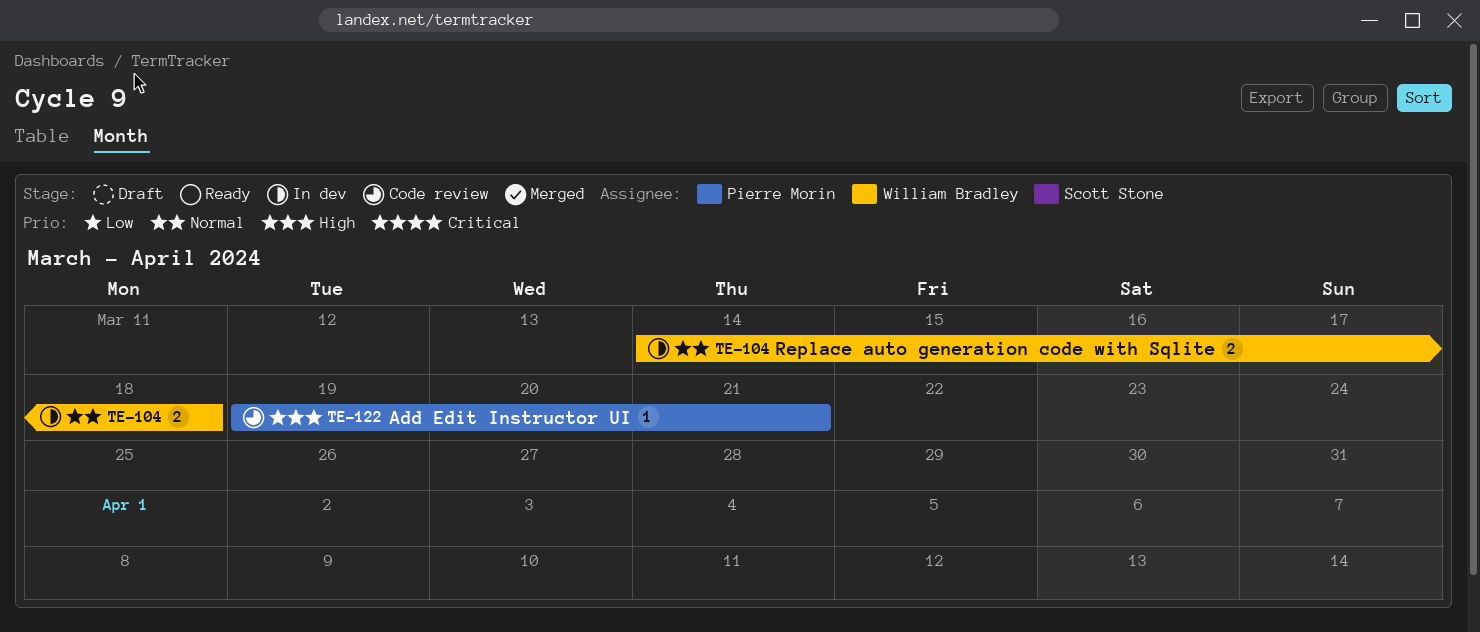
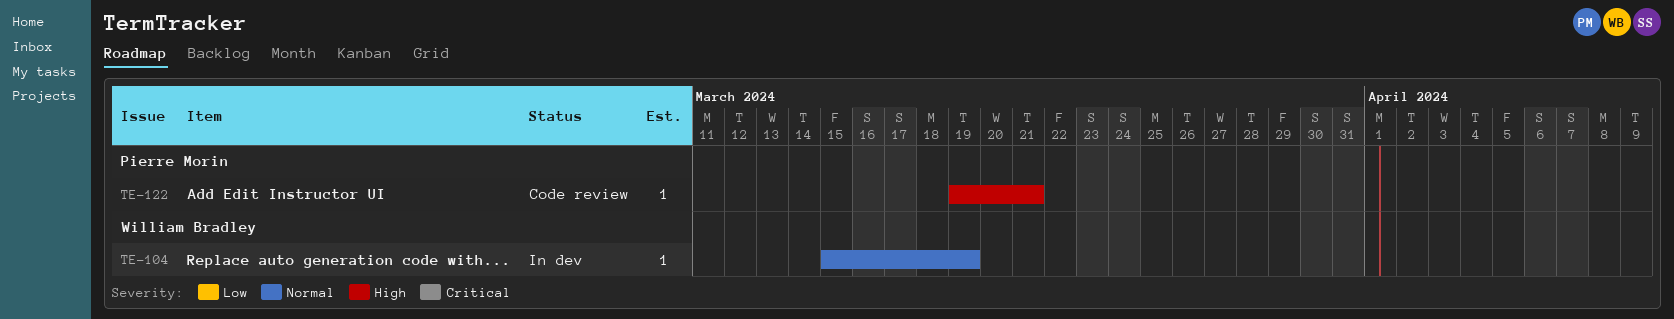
TE-104, estimate: 2 -> 1
TE-104, start: Mar 14 -> Mar 15
TE-104, due: Mar 18 -> Mar 19

